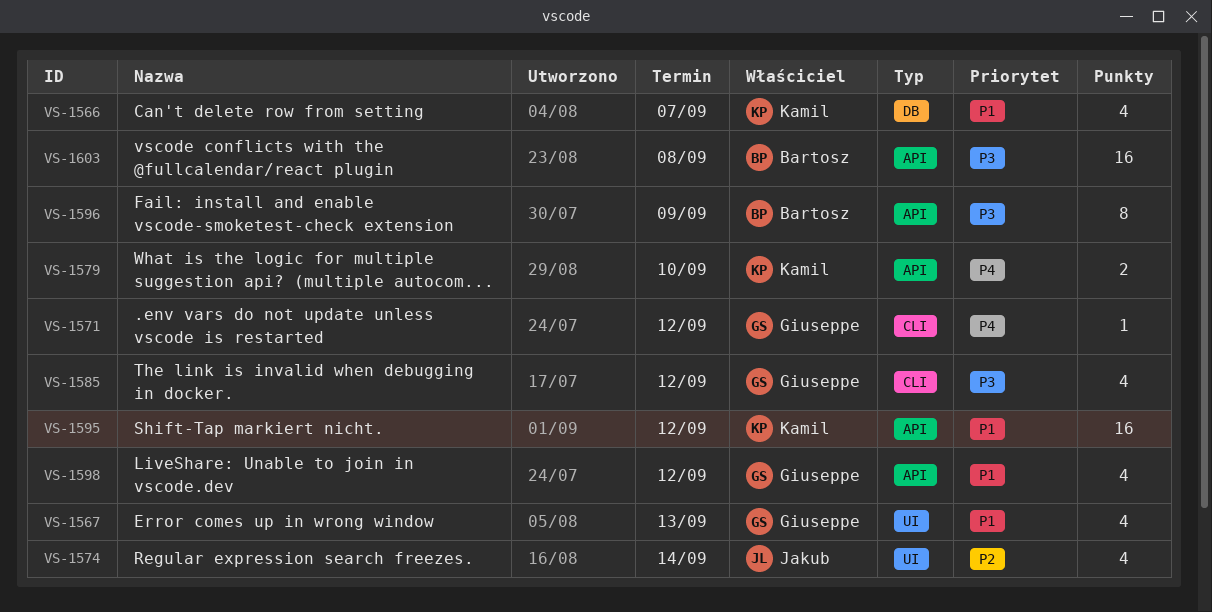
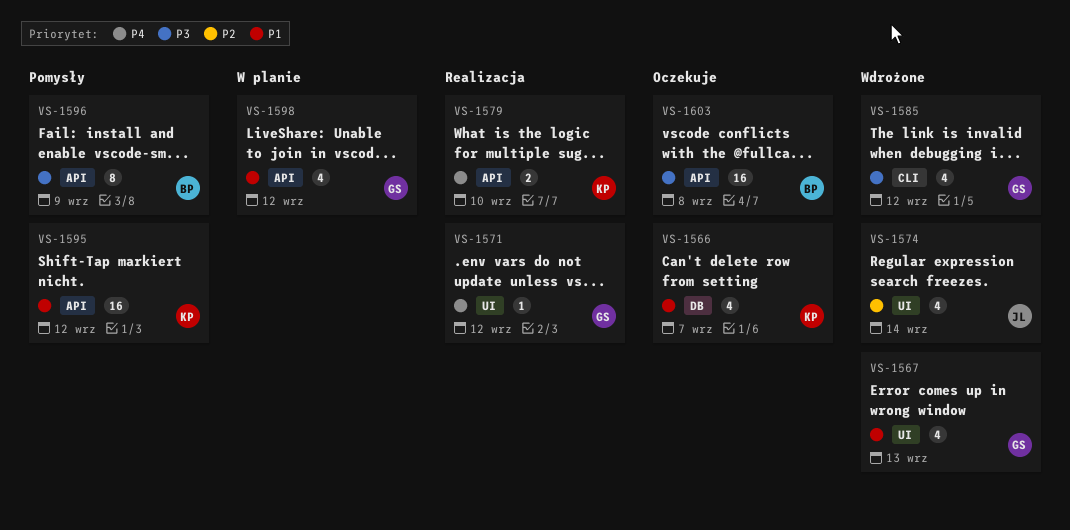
VS-1571, label: CLI -> UI

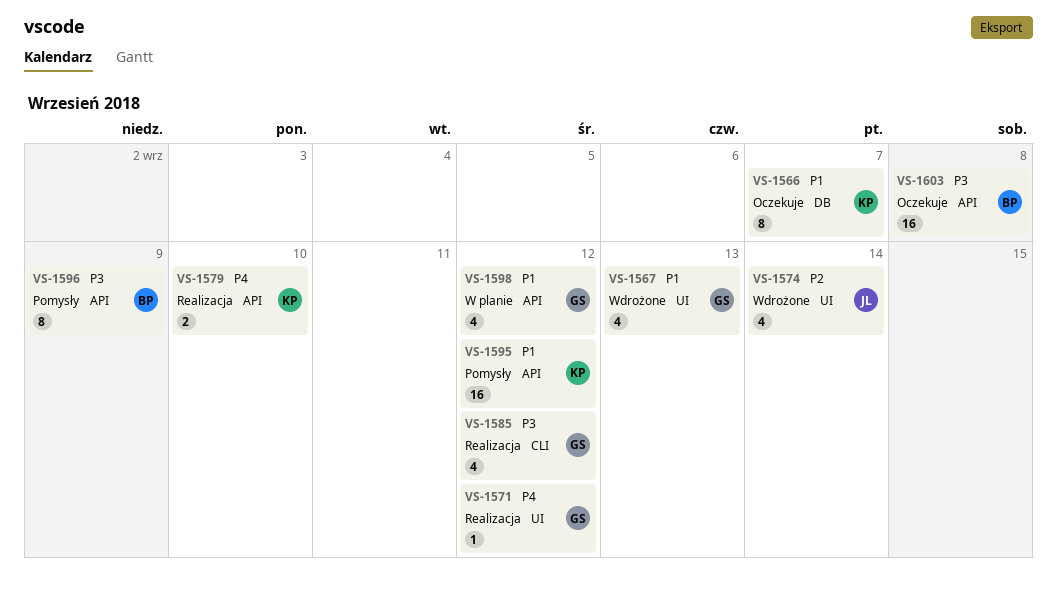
VS-1566, estimate: 4 -> 8
VS-1585, status: Wdrożone -> Realizacja

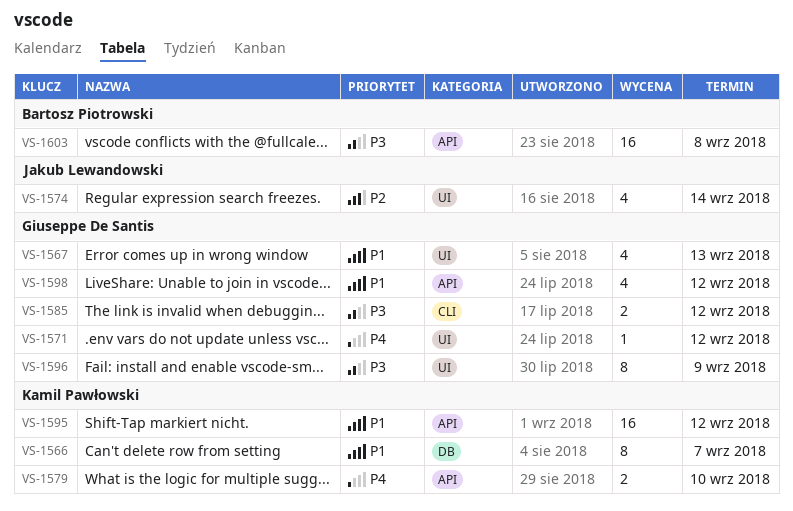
VS-1585, estimate: 4 -> 2
VS-1596, owner: Bartosz Piotrowski -> Giuseppe De Santis
VS-1596, label: API -> UI

